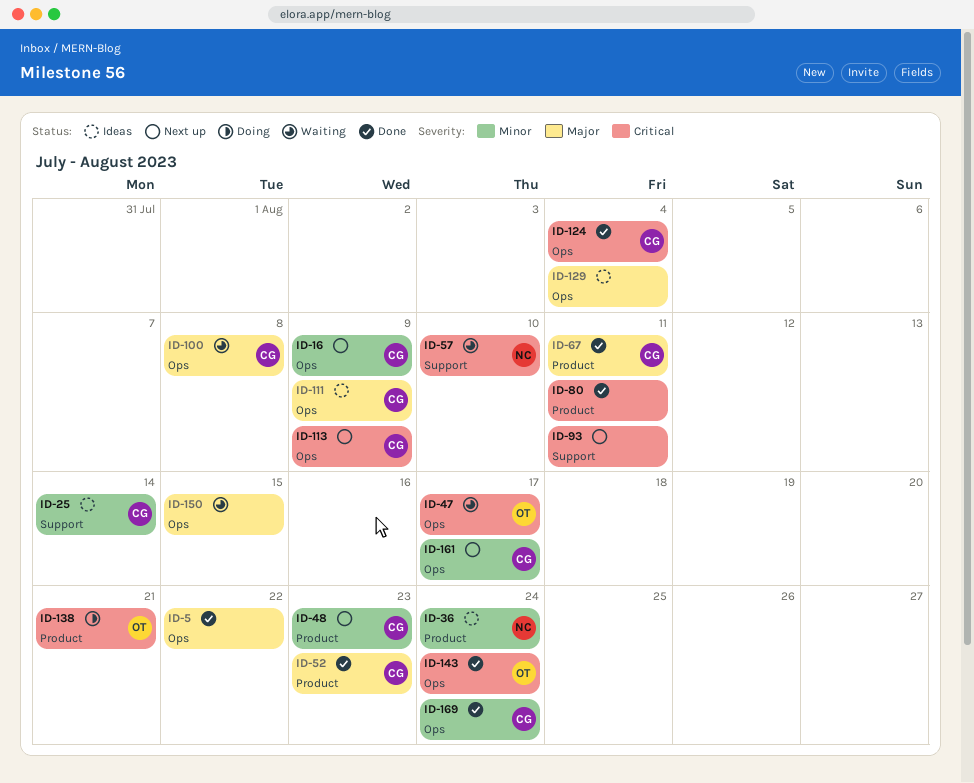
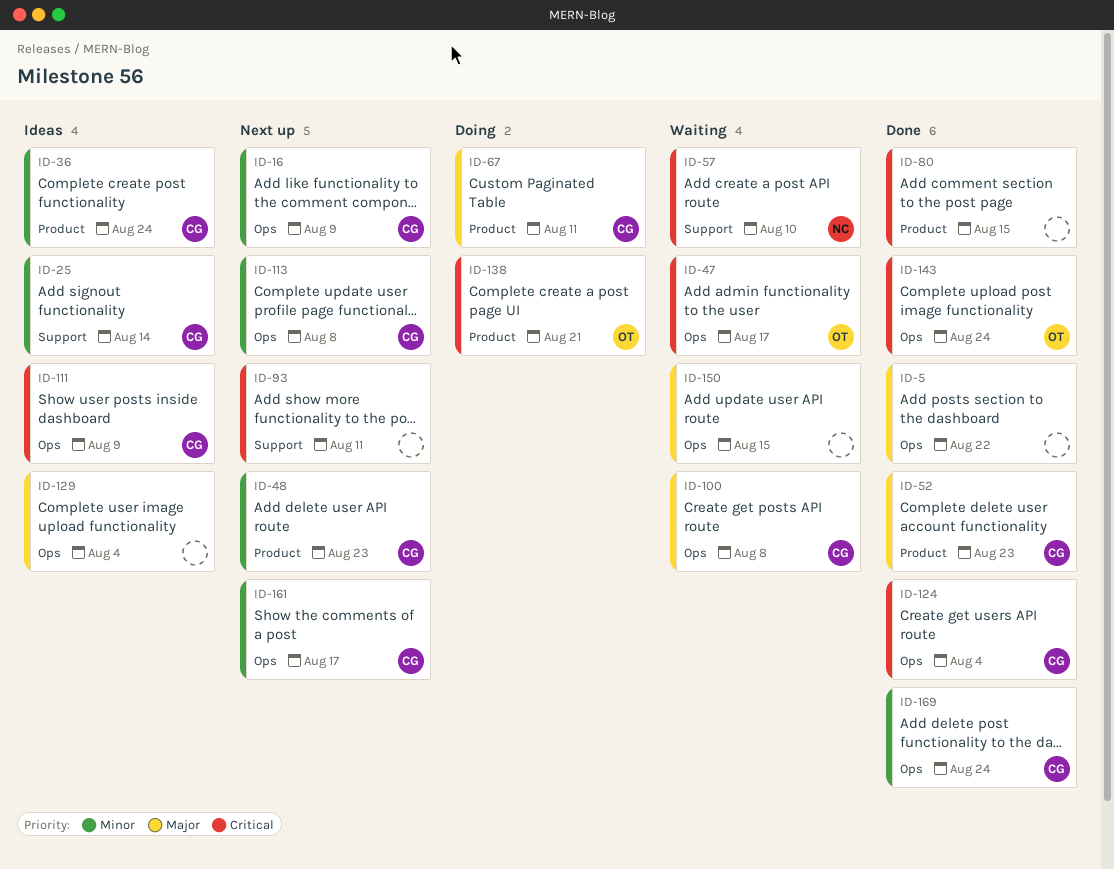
ID-36, owner: NC -> CG
ID-67, status: Done -> Doing
ID-80, due: Aug 11 -> Aug 15
ID-111, priority: Major -> Critical
ID-113, priority: Critical -> Minor
ID-113, due: Aug 9 -> Aug 8

